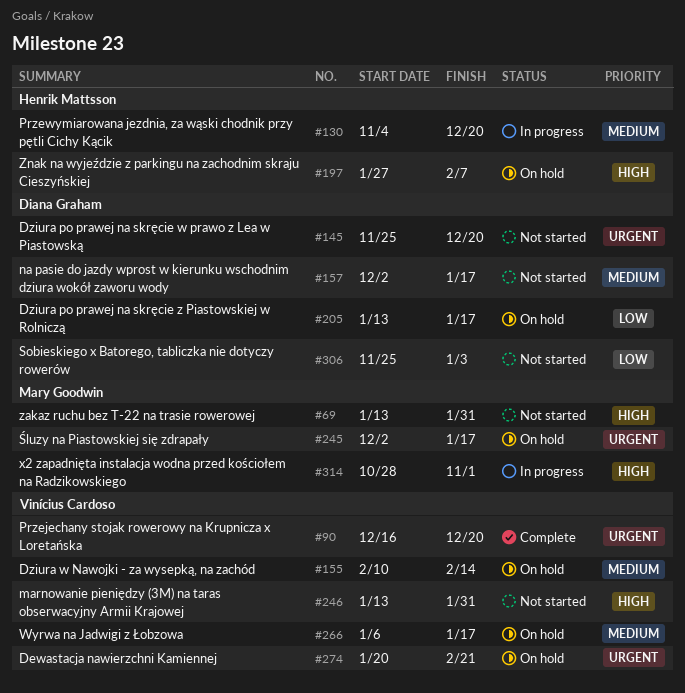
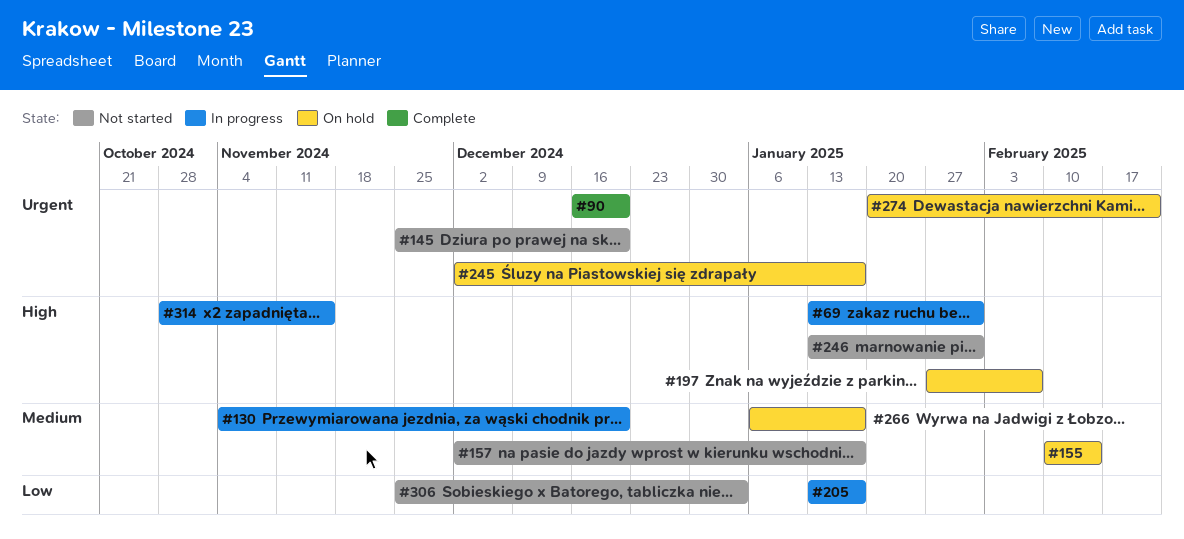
#69, status: Not started -> In progress
#205, status: On hold -> In progress
#314, due: Nov 1 -> Nov 15

